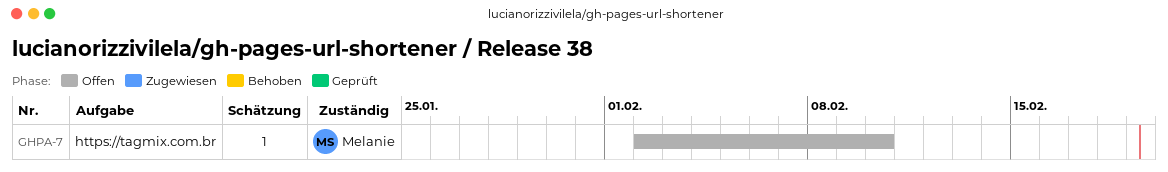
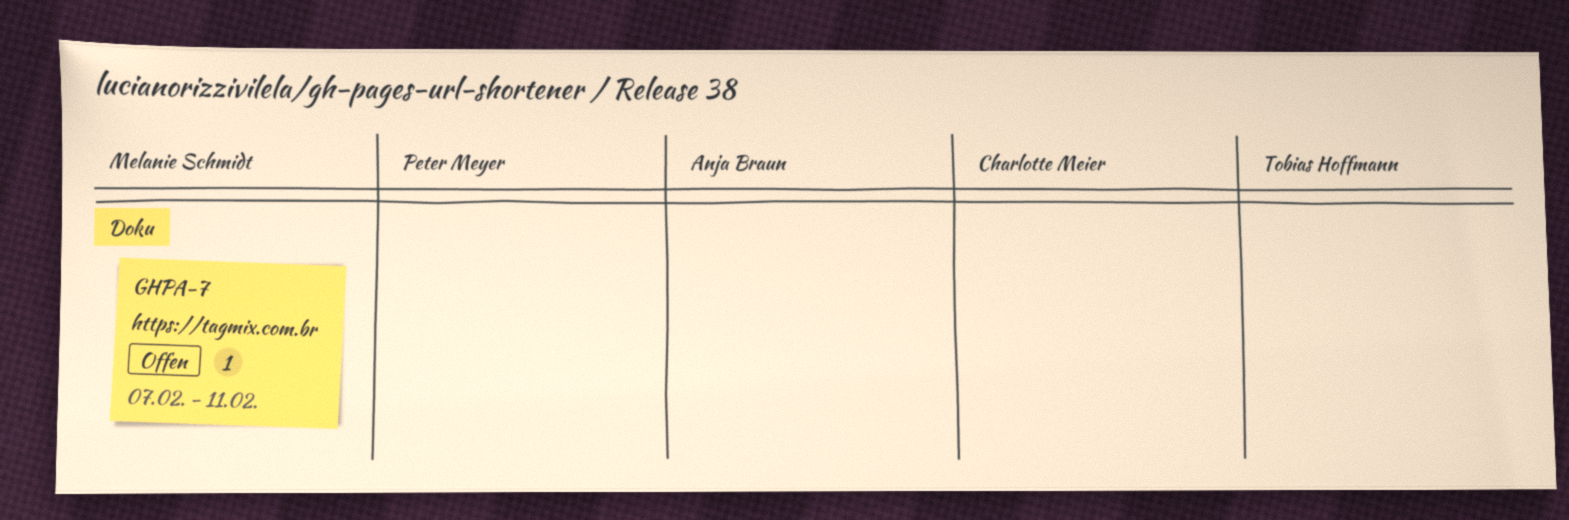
GHPA-7, start: Feb 2 -> Feb 7
GHPA-7, due: Feb 10 -> Feb 11

